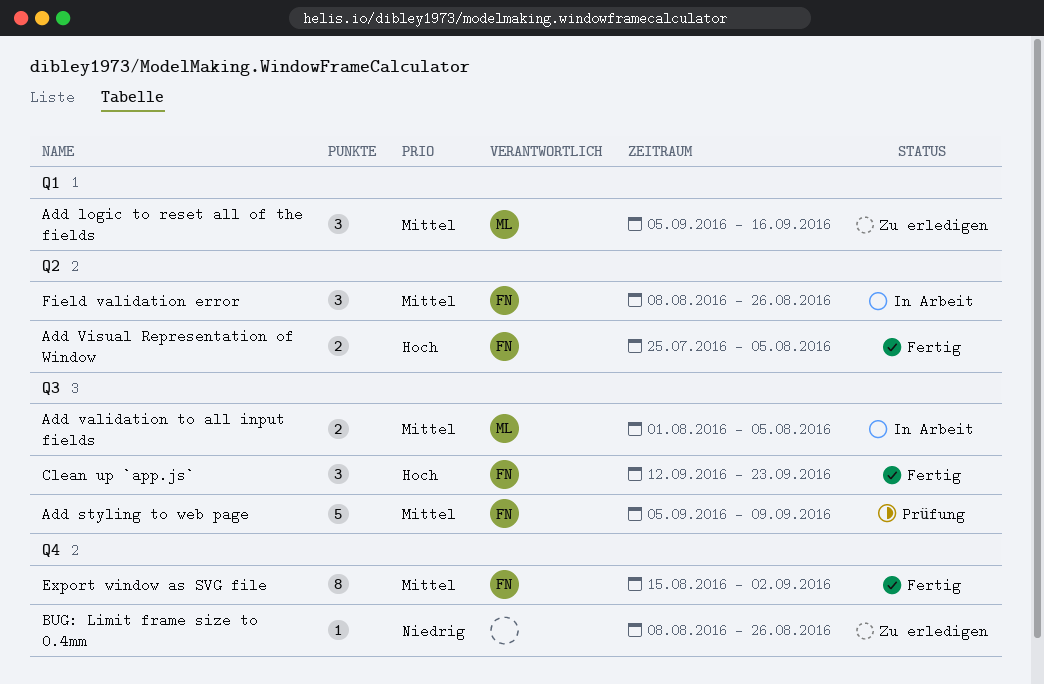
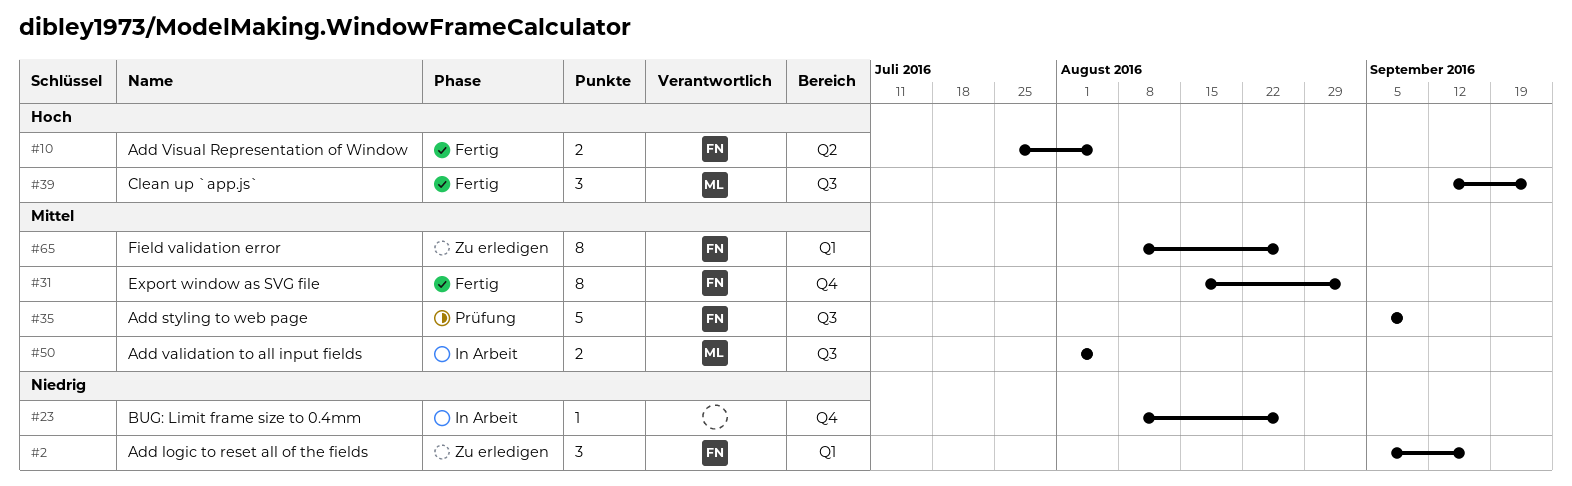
Add logic to reset all of the fields, owner: ML -> FN
Add logic to reset all of the fields, priority: Mittel -> Niedrig
BUG: Limit frame size to 0.4mm, status: Zu erledigen -> In Arbeit
Clean up `app.js`, owner: FN -> ML
Field validation error, status: In Arbeit -> Zu erledigen
Field validation error, label: Q2 -> Q1
Field validation error, estimate: 3 -> 8

